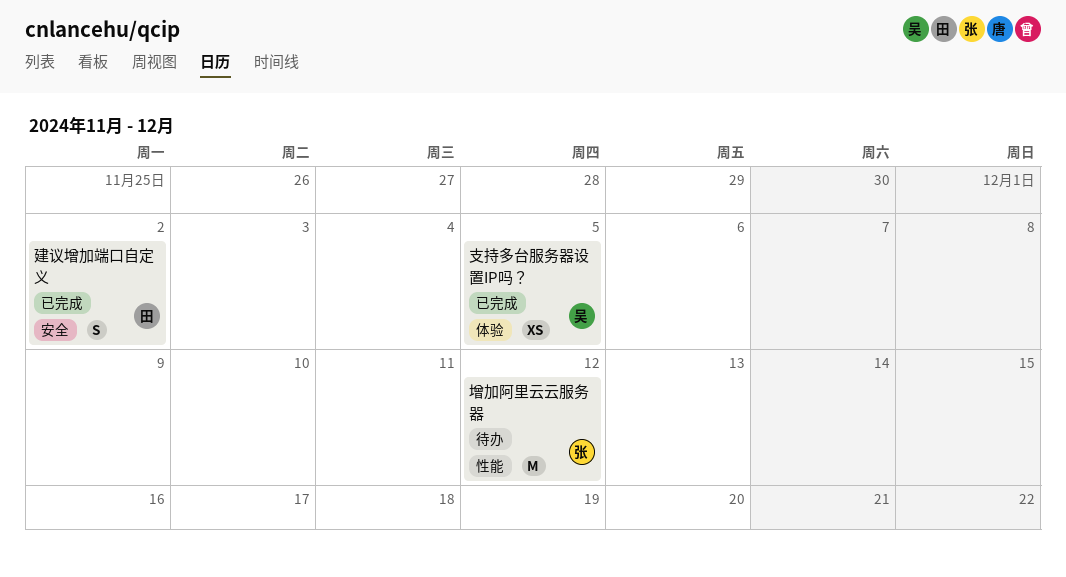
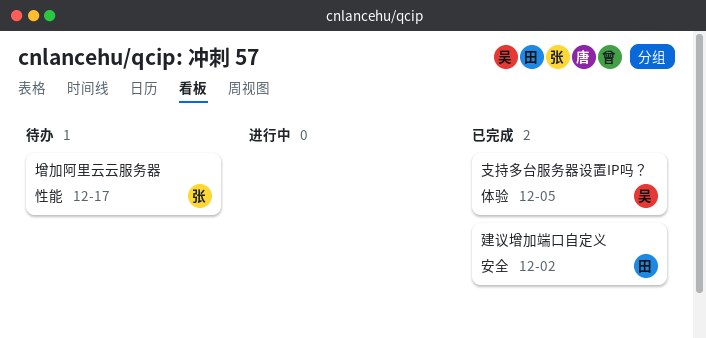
增加阿里云云服务器, due: Dec 12 -> Dec 17

